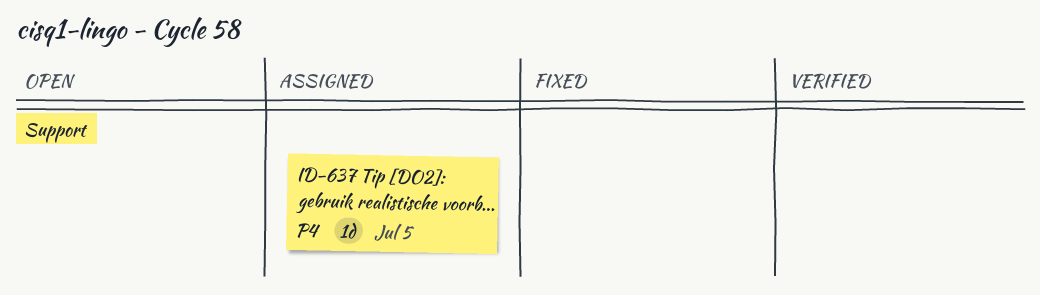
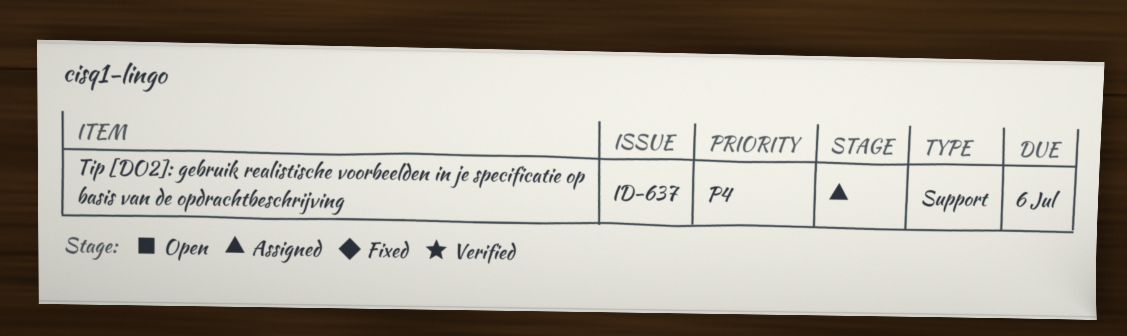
ID-637, due: Jul 5 -> Jul 6

